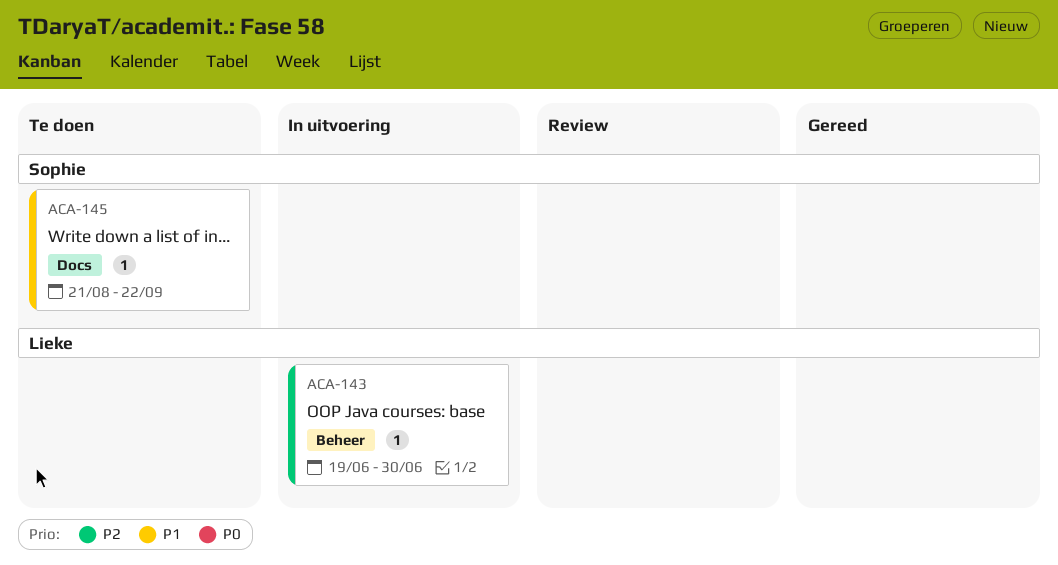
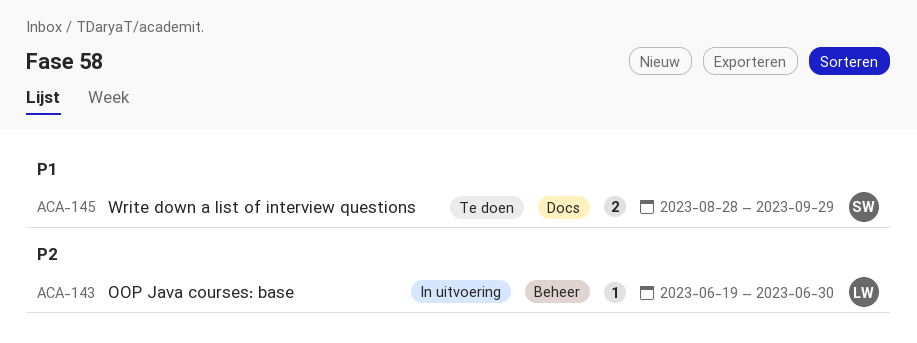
ACA-145, estimate: 1 -> 2
ACA-145, start: Aug 21 -> Aug 28
ACA-145, due: Sep 22 -> Sep 29

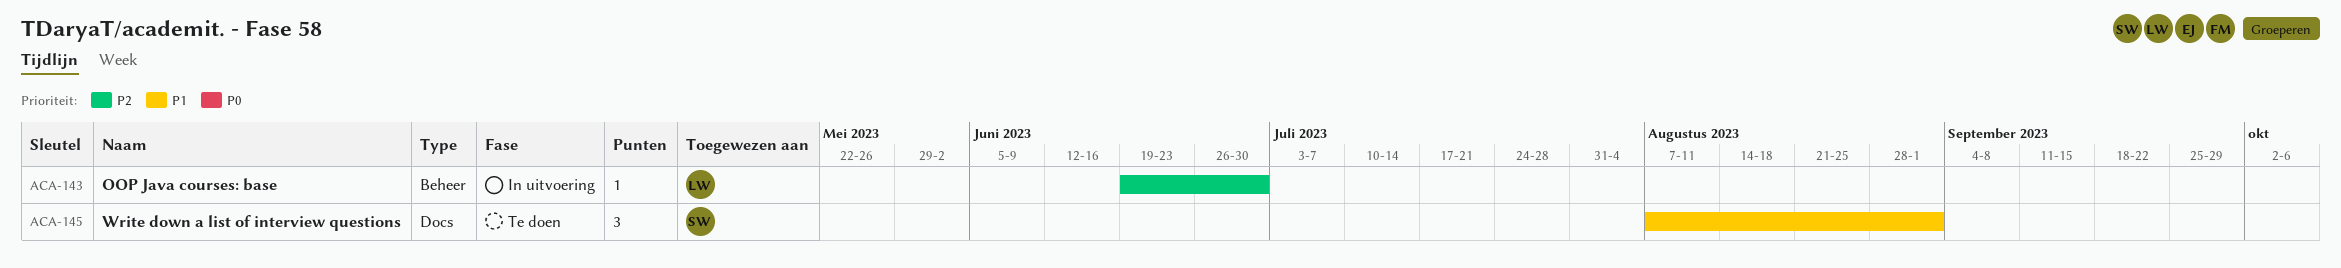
ACA-145, estimate: 2 -> 3
ACA-145, start: Aug 28 -> Aug 7
ACA-145, due: Sep 29 -> Sep 1

